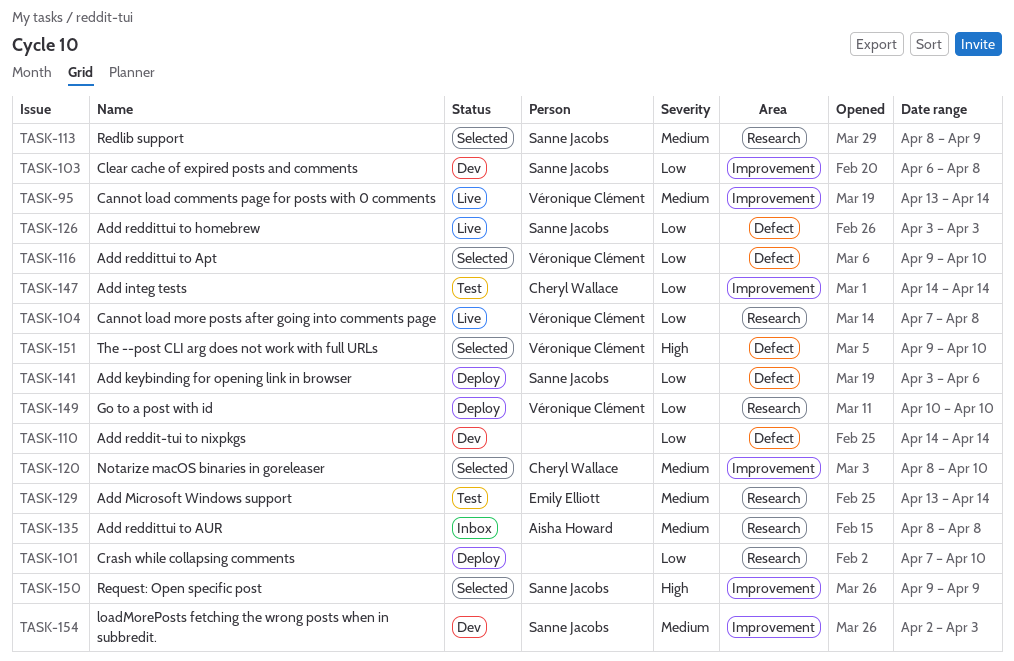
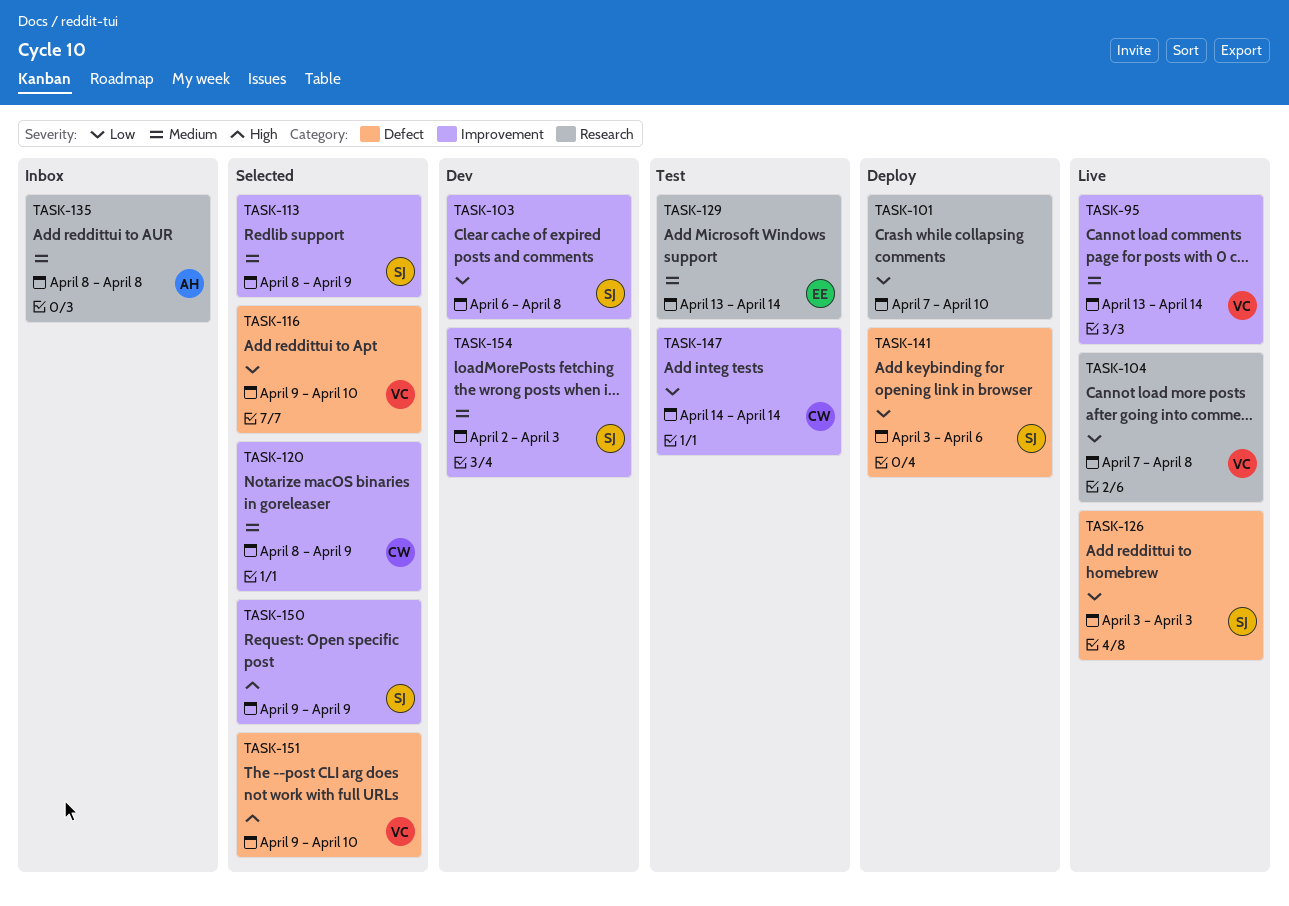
TASK-110: present -> none
TASK-113, label: Research -> Improvement
TASK-120, due: Apr 10 -> Apr 9
TASK-149: present -> none

